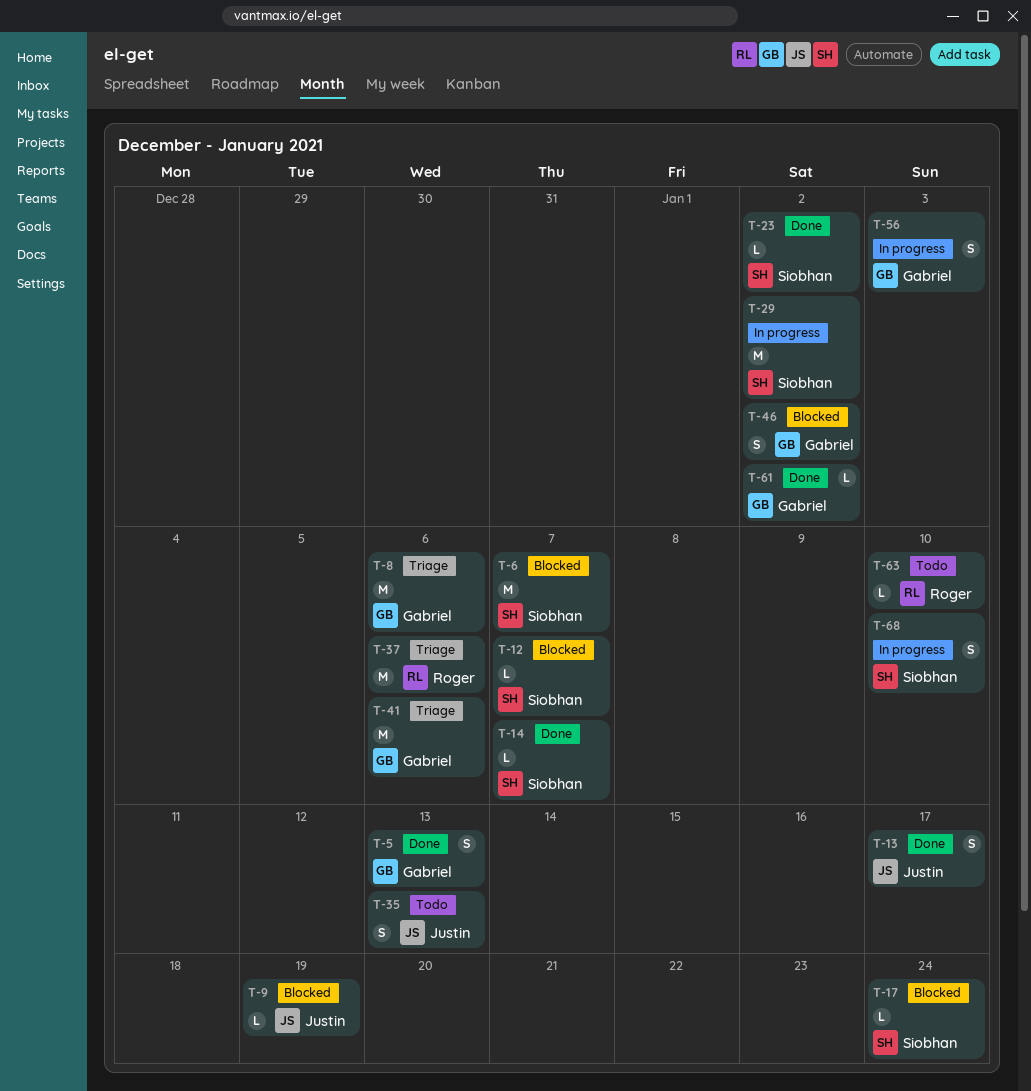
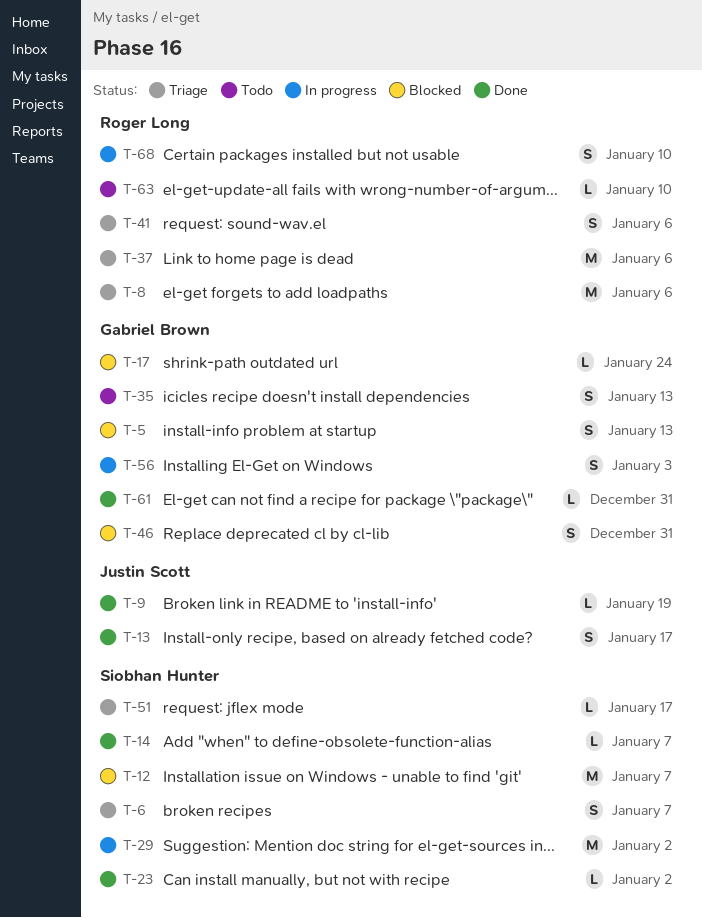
T-5, status: Done -> Blocked
T-6, status: Blocked -> Triage
T-6, estimate: M -> S
T-8, owner: Gabriel Brown -> Roger Long
T-9, status: Blocked -> Done
T-12, estimate: L -> M
T-17, owner: Siobhan Hunter -> Gabriel Brown
T-35, owner: Justin Scott -> Gabriel Brown
T-41, owner: Gabriel Brown -> Roger Long
T-41, estimate: M -> S
T-46, due: Jan 2 -> Dec 31
T-51: none -> present
T-61, due: Jan 2 -> Dec 31
T-68, owner: Siobhan Hunter -> Roger Long

